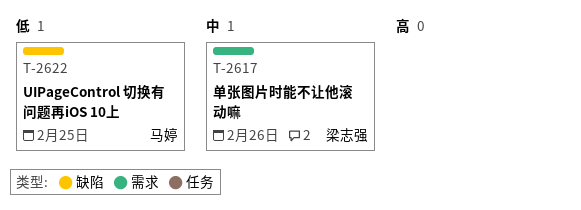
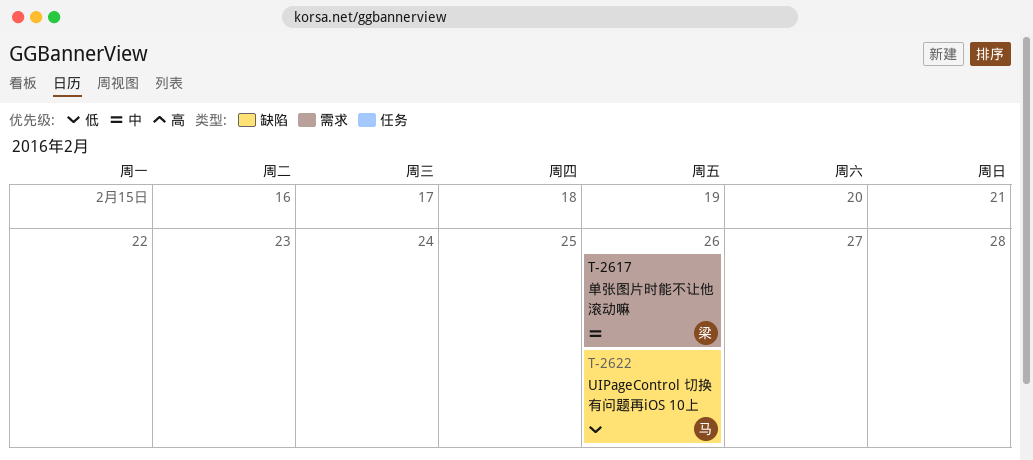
T-2622, due: Feb 25 -> Feb 26

